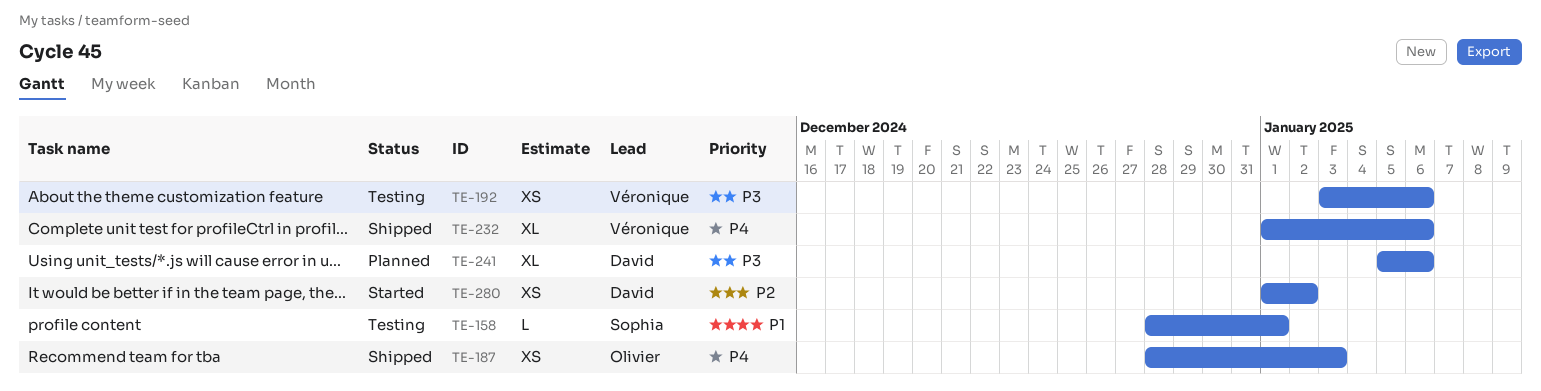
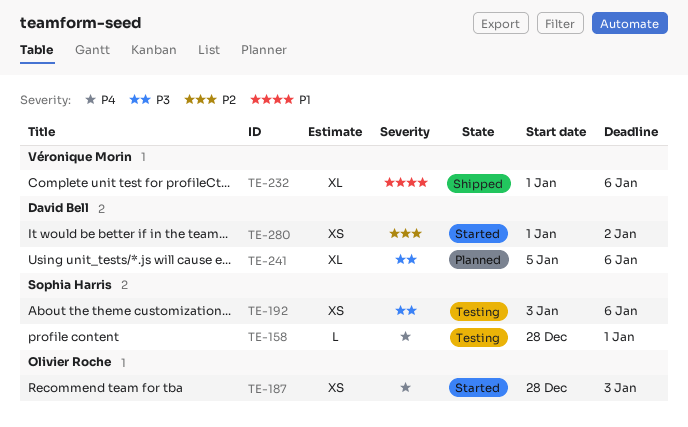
TE-158, priority: P1 -> P4
TE-187, status: Shipped -> Started
TE-192, owner: Véronique Morin -> Sophia Harris
TE-232, priority: P4 -> P1

